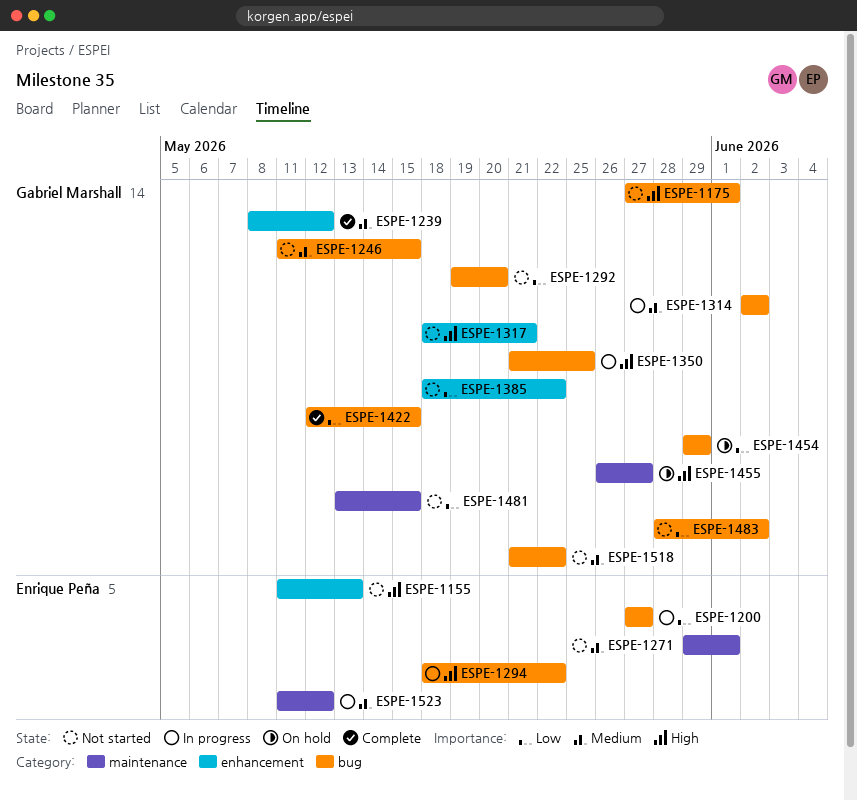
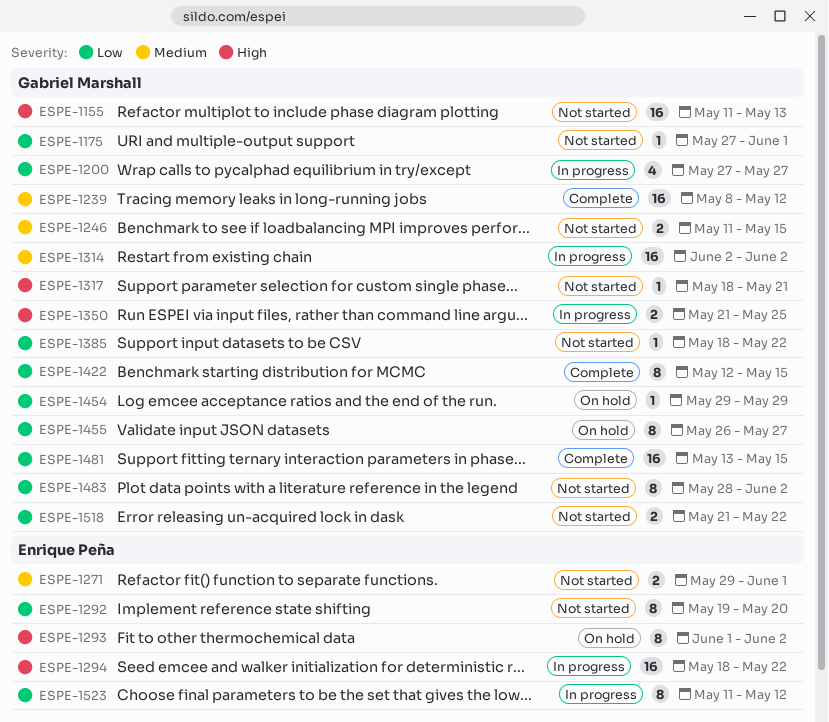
ESPE-1155, owner: Enrique Peña -> Gabriel Marshall
ESPE-1175, priority: High -> Low
ESPE-1200, owner: Enrique Peña -> Gabriel Marshall
ESPE-1292, owner: Gabriel Marshall -> Enrique Peña
ESPE-1293: none -> present
ESPE-1455, priority: High -> Low
ESPE-1481, status: Not started -> Complete
ESPE-1518, priority: Medium -> Low
ESPE-1523, priority: Medium -> Low

